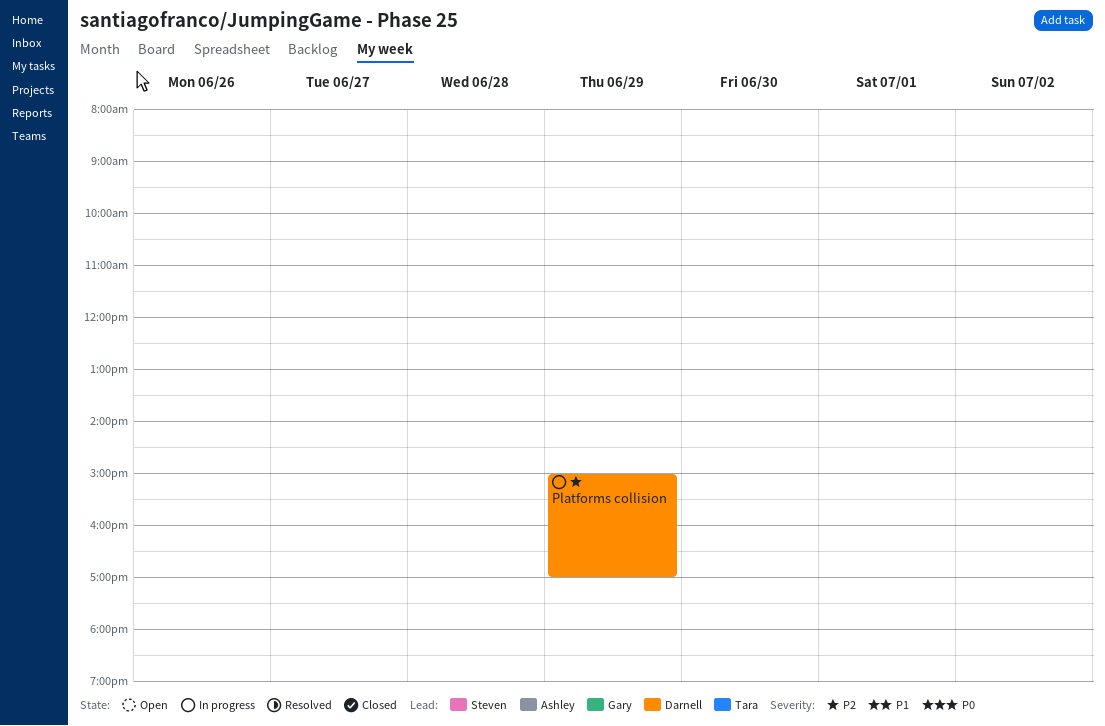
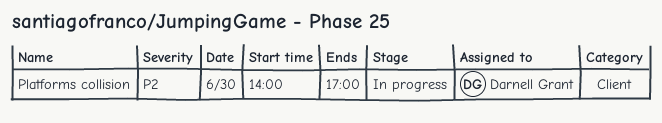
Platforms collision, day: Jun 29 -> Jun 30
Platforms collision, begins: 15:00 -> 14:00

